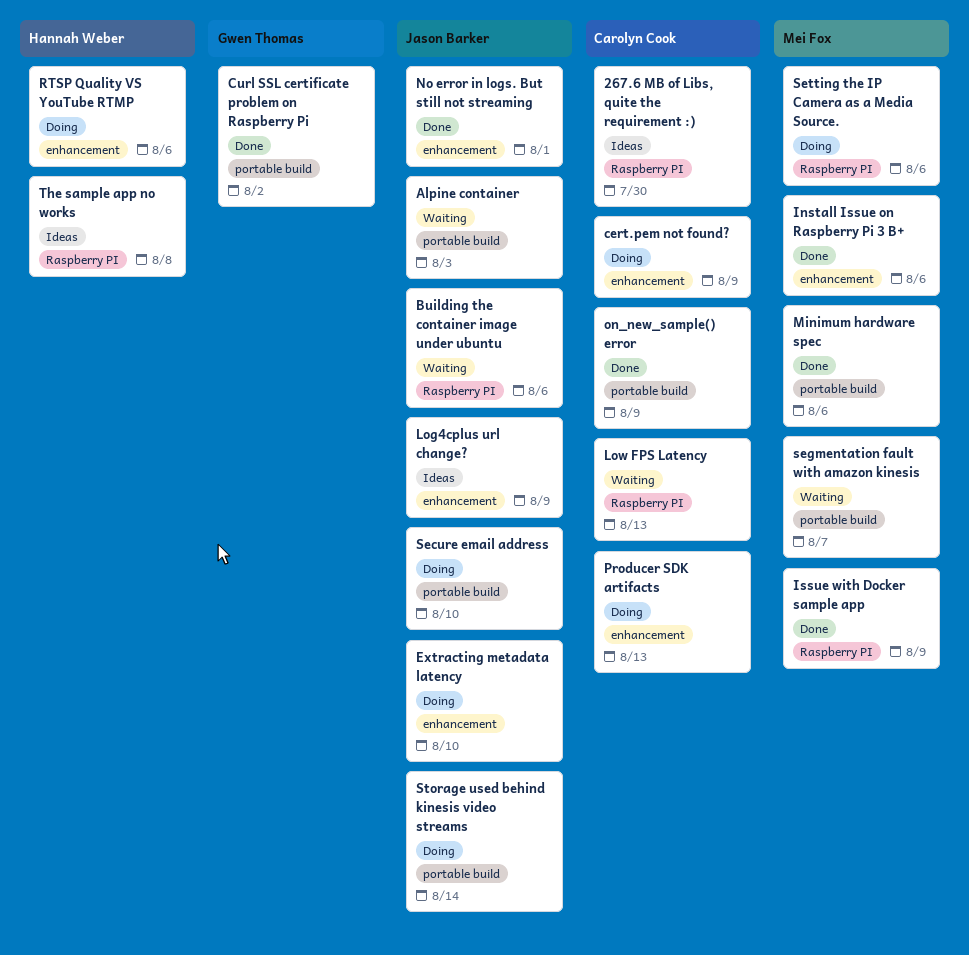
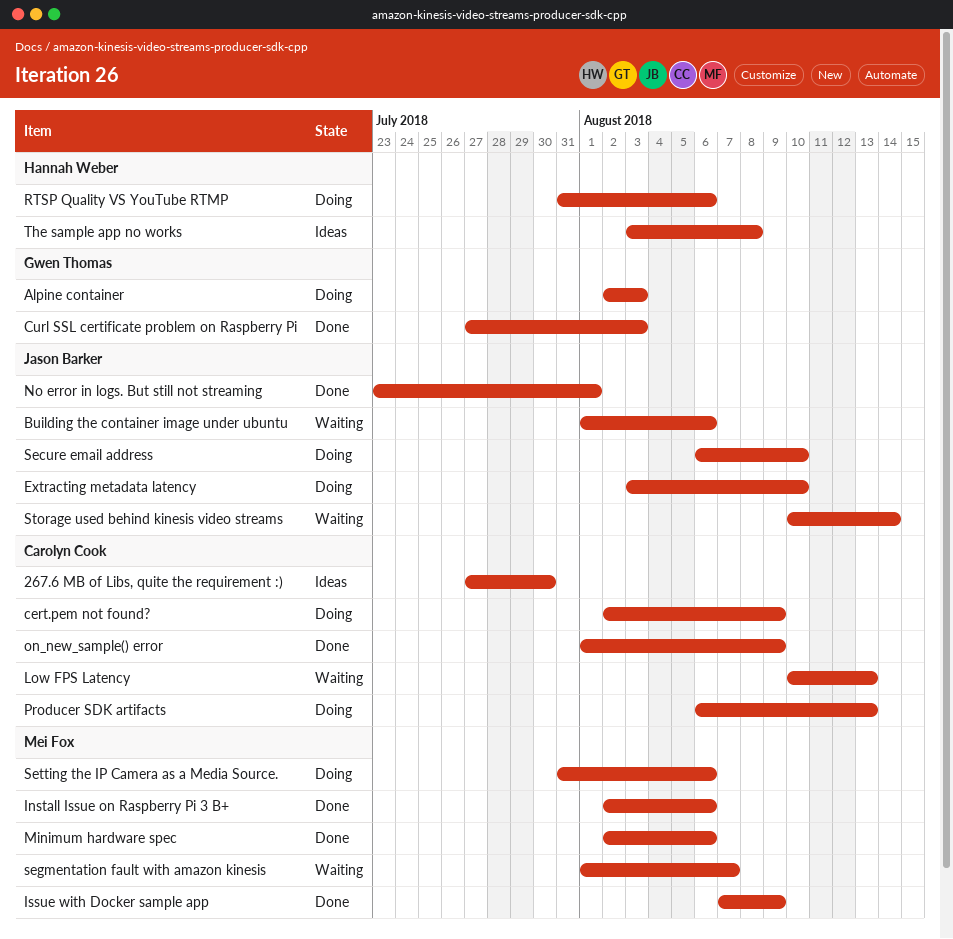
Alpine container, status: Waiting -> Doing
Alpine container, owner: Jason Barker -> Gwen Thomas
Curl SSL certificate problem on Raspberry Pi, due: Aug 2 -> Aug 3
Log4cplus url change?: present -> none
Storage used behind kinesis video streams, status: Doing -> Waiting

